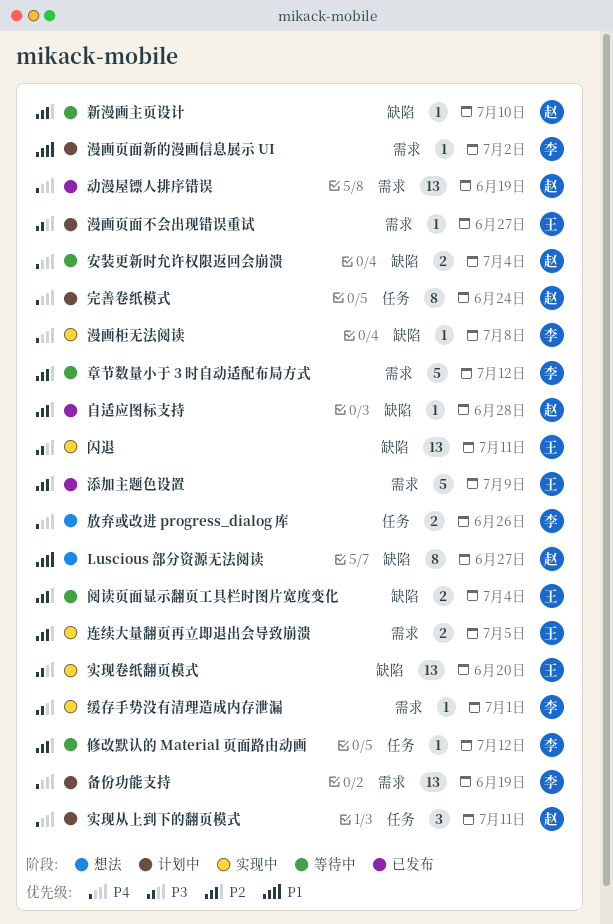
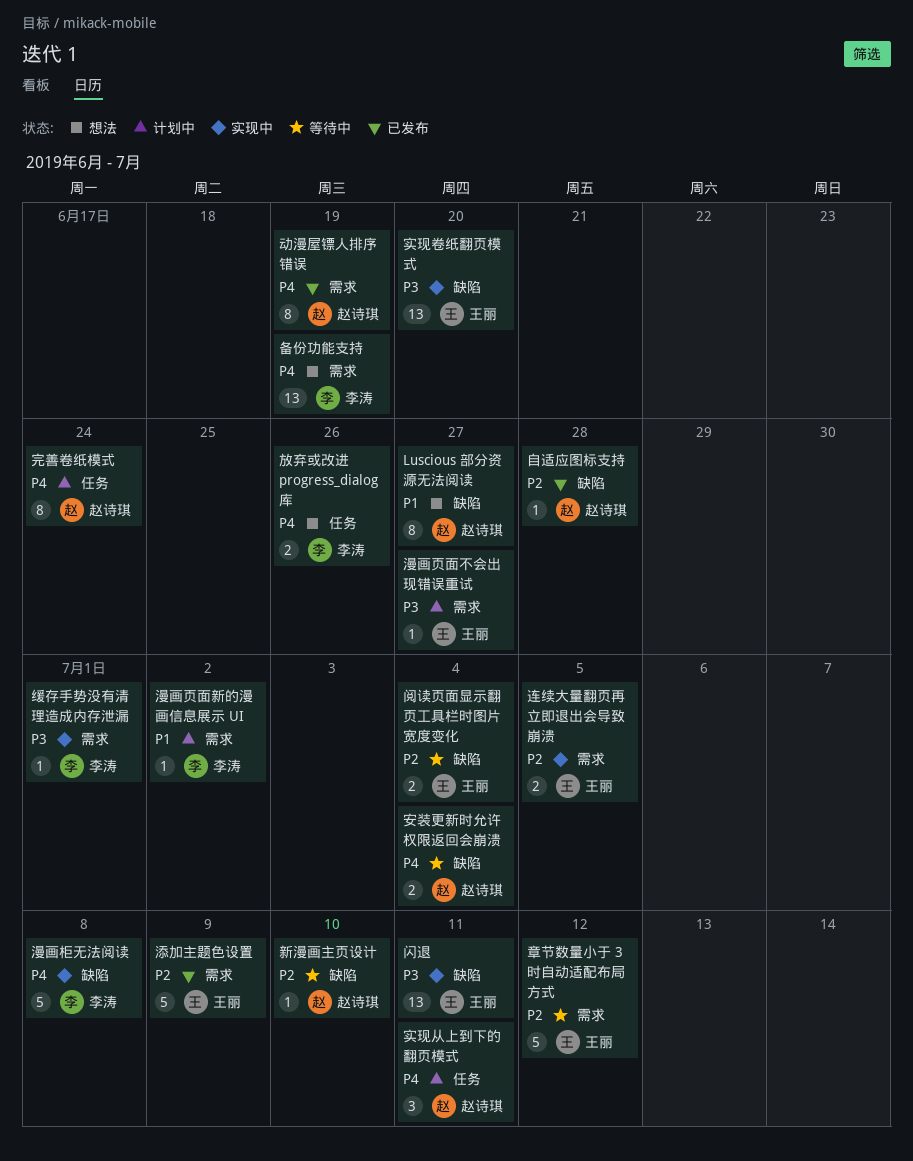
修改默认的 Material 页面路由动画: present -> none
动漫屋镖人排序错误, estimate: 13 -> 8
备份功能支持, status: 计划中 -> 想法
漫画柜无法阅读, estimate: 1 -> 5
章节数量小于 3 时自动适配布局方式, owner: 李涛 -> 王丽

